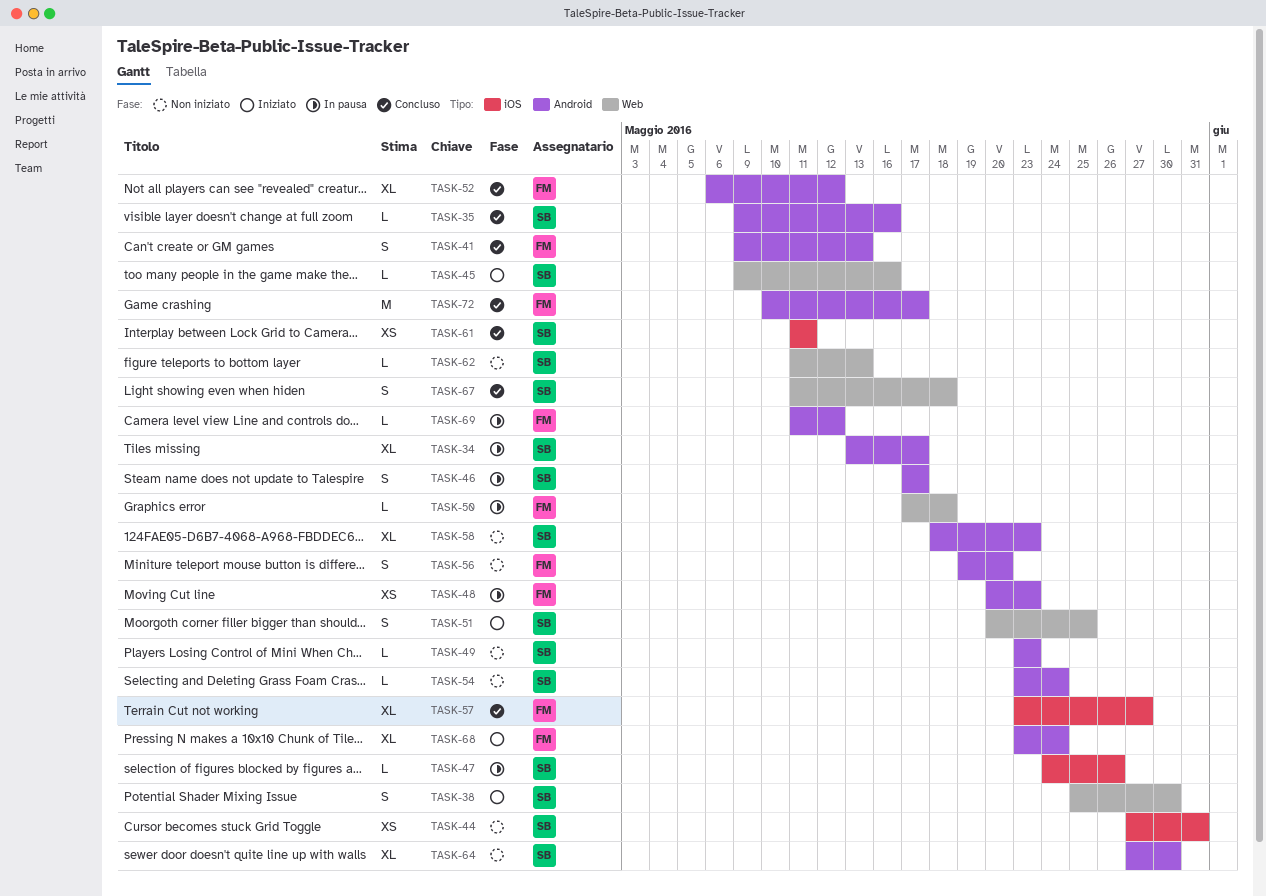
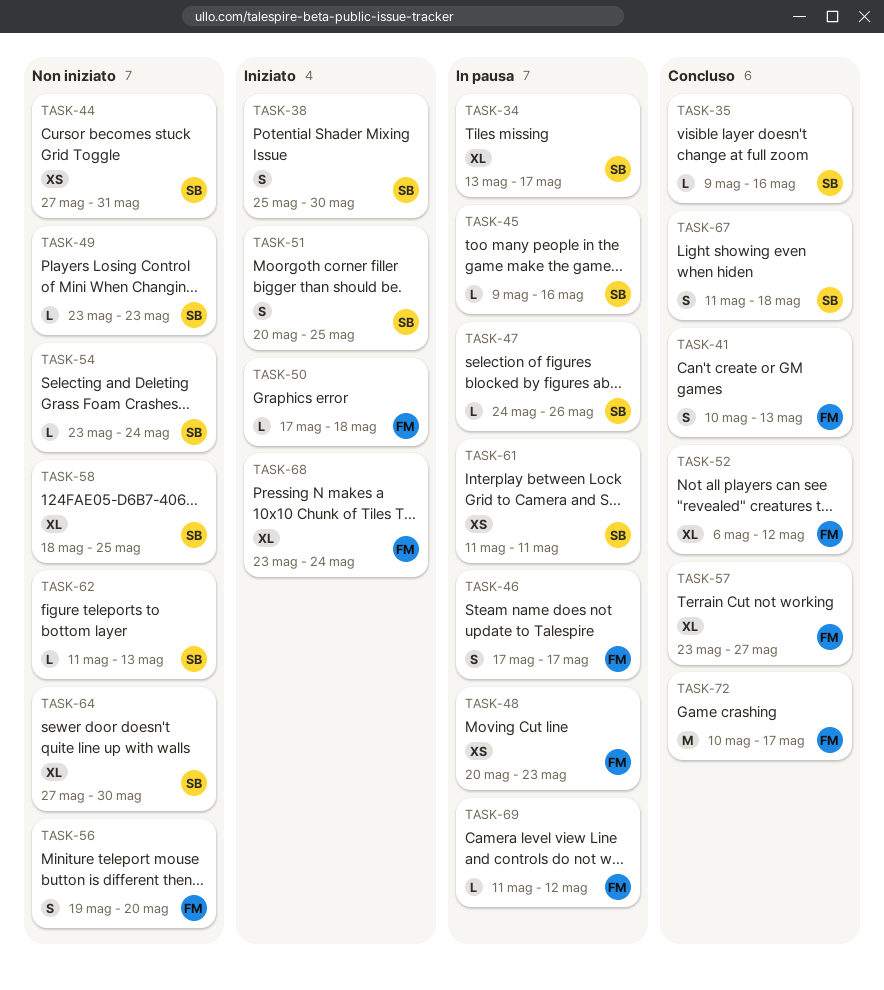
TASK-41, start: May 9 -> May 10
TASK-45, status: Iniziato -> In pausa
TASK-46, owner: SB -> FM
TASK-50, status: In pausa -> Iniziato
TASK-58, due: May 23 -> May 25
TASK-61, status: Concluso -> In pausa

